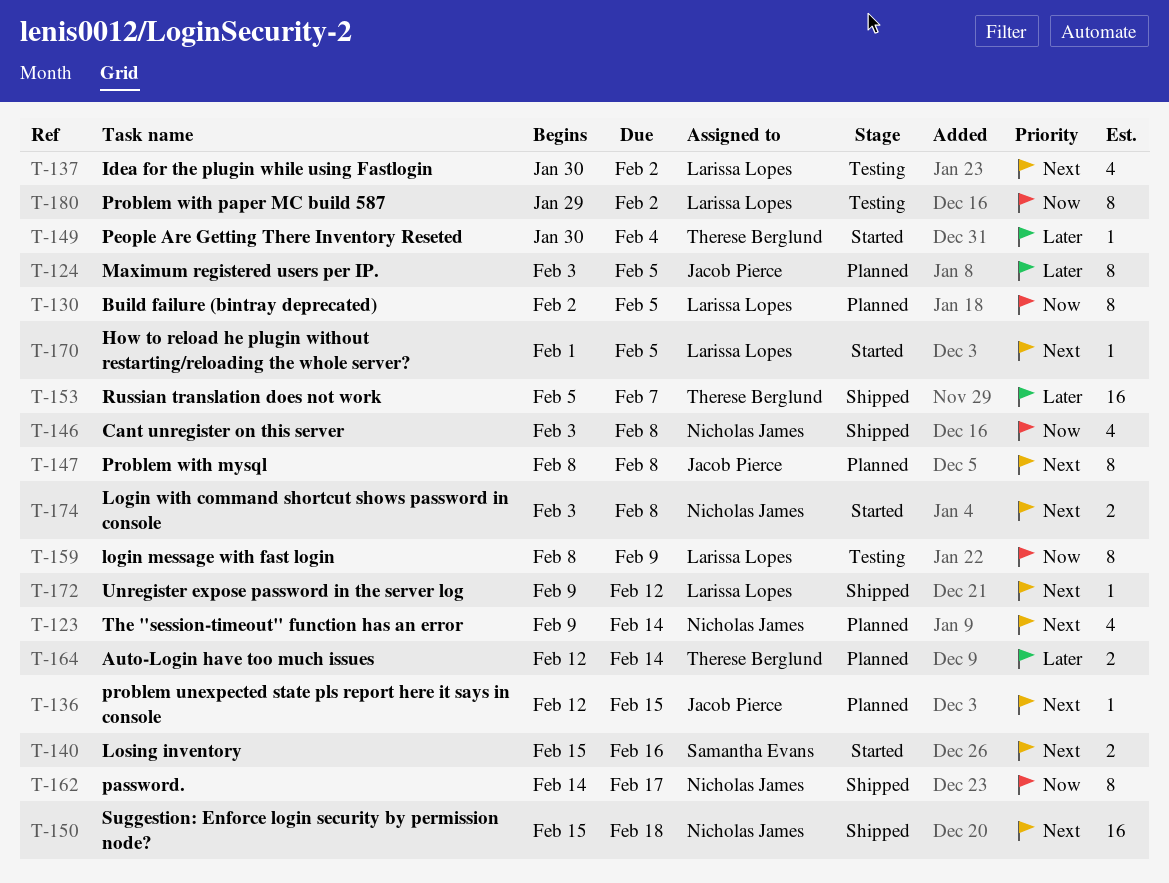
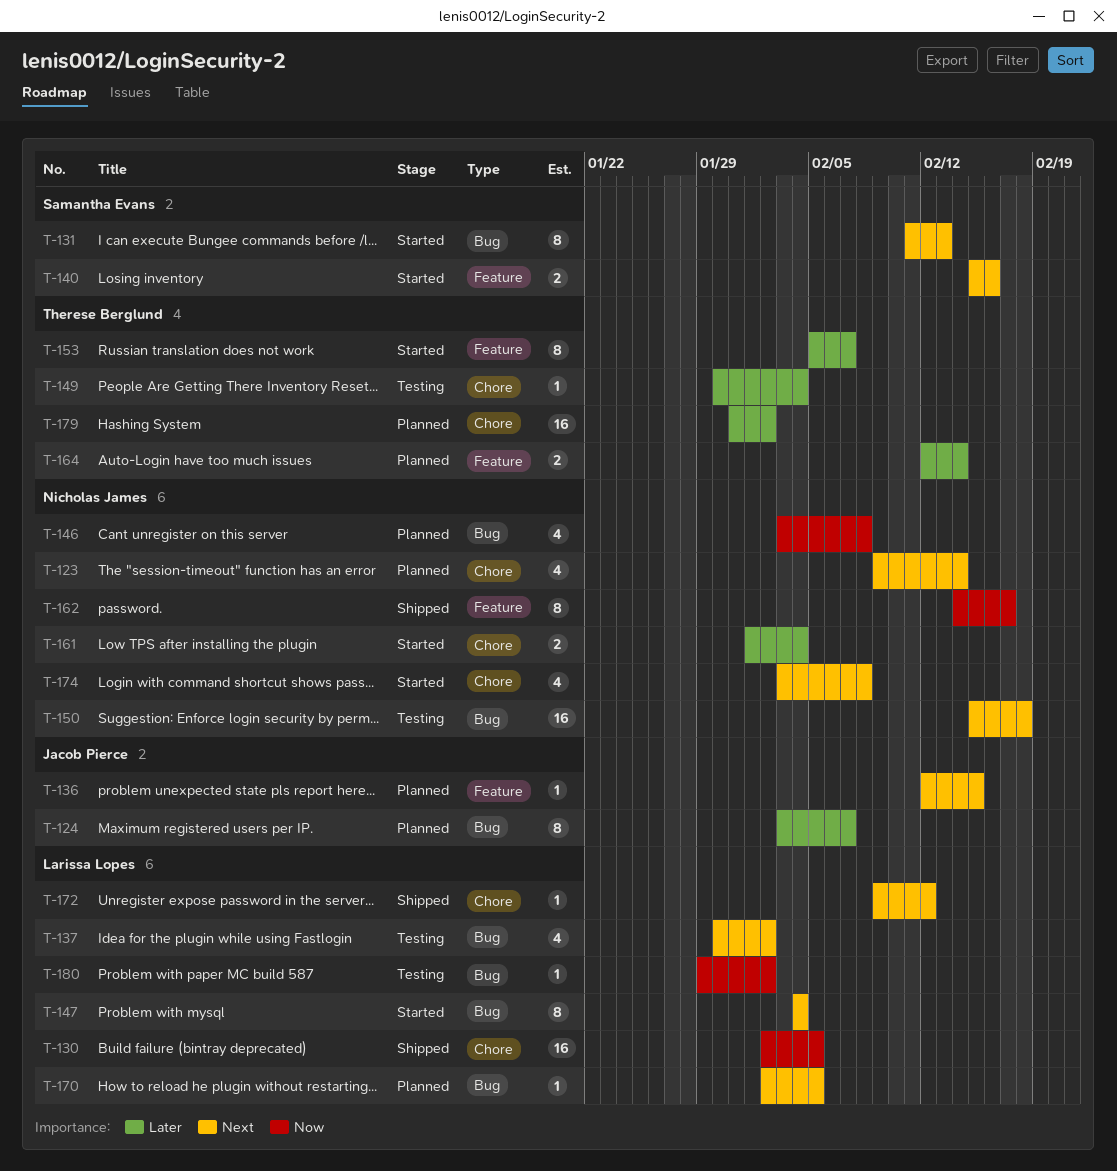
T-124, due: Feb 5 -> Feb 7
T-130, status: Planned -> Shipped
T-130, estimate: 8 -> 16
T-131: none -> present
T-146, status: Shipped -> Planned
T-147, status: Planned -> Started
T-147, owner: Jacob Pierce -> Larissa Lopes
T-147, start: Feb 8 -> Feb 4
T-147, due: Feb 8 -> Feb 4
T-149, status: Started -> Testing
T-150, status: Shipped -> Testing
T-153, status: Shipped -> Started
T-153, estimate: 16 -> 8
T-159: present -> none
T-161: none -> present
T-170, status: Started -> Planned
T-170, start: Feb 1 -> Feb 2
T-174, estimate: 2 -> 4
T-179: none -> present
T-180, estimate: 8 -> 1

